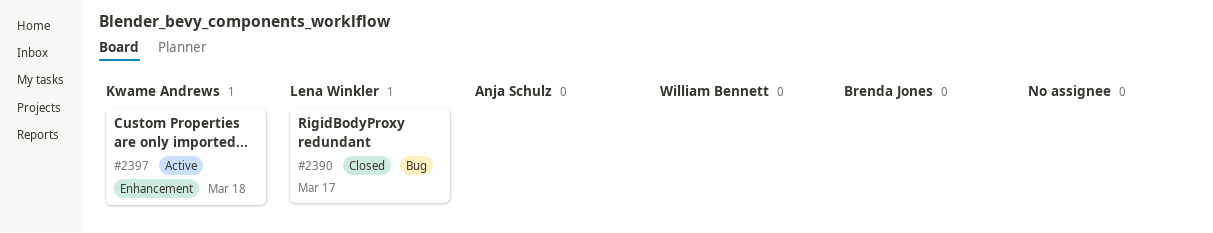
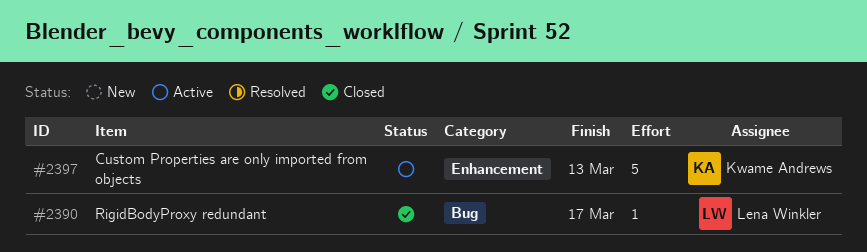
#2397, due: Mar 18 -> Mar 13

